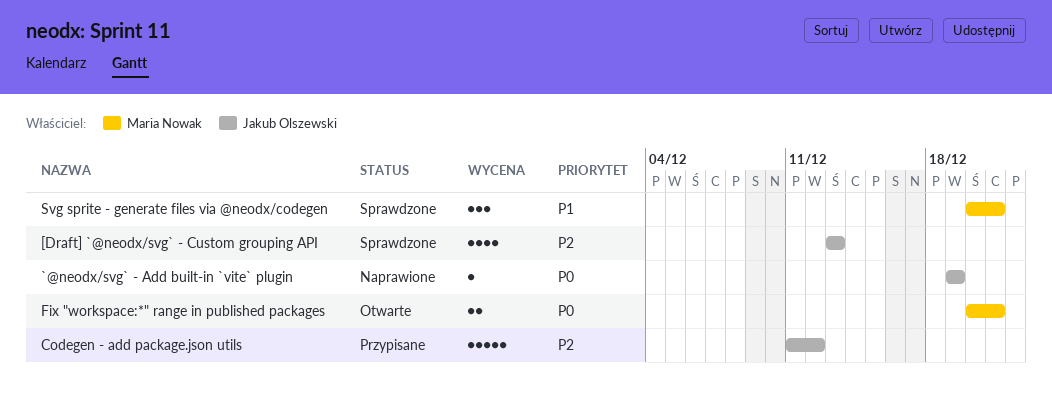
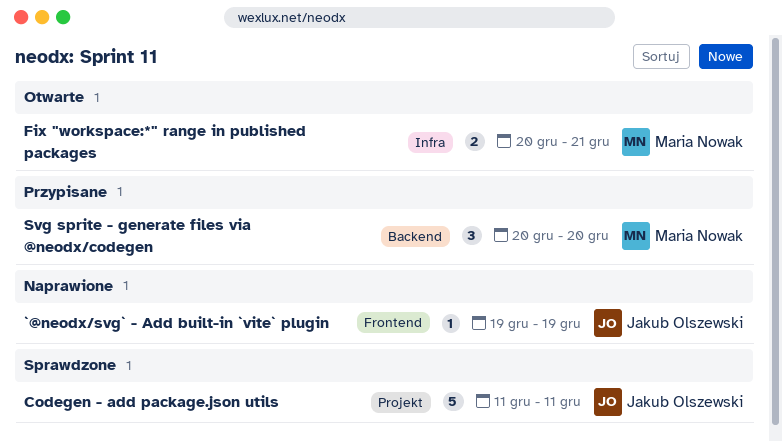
[Draft] `@neodx/svg` - Custom grouping API: present -> none
Codegen - add package.json utils, status: Przypisane -> Sprawdzone
Codegen - add package.json utils, due: Dec 12 -> Dec 11
Svg sprite - generate files via @neodx/codegen, status: Sprawdzone -> Przypisane
Svg sprite - generate files via @neodx/codegen, due: Dec 21 -> Dec 20

